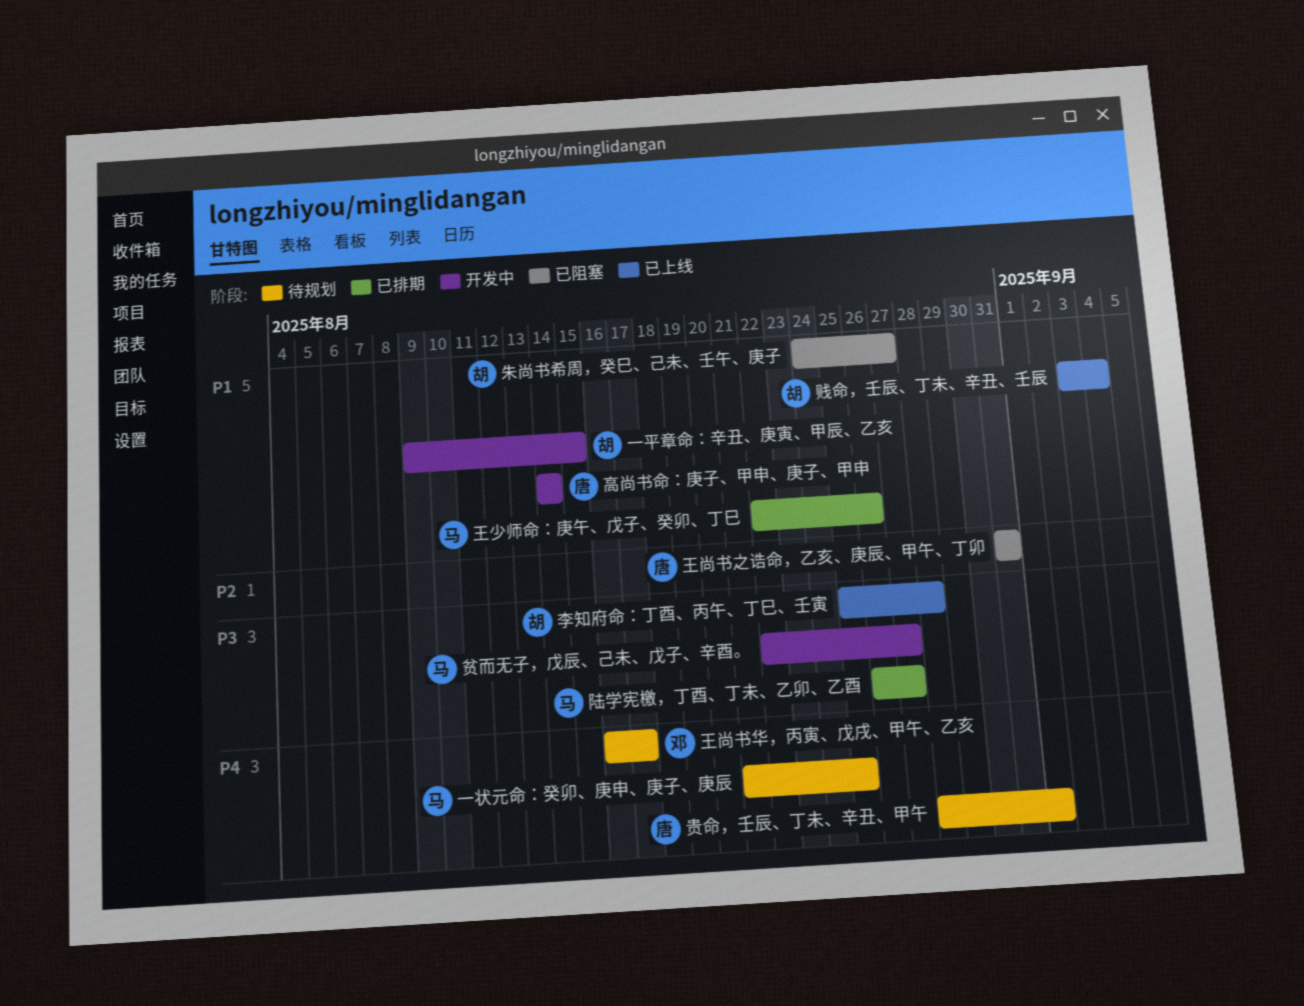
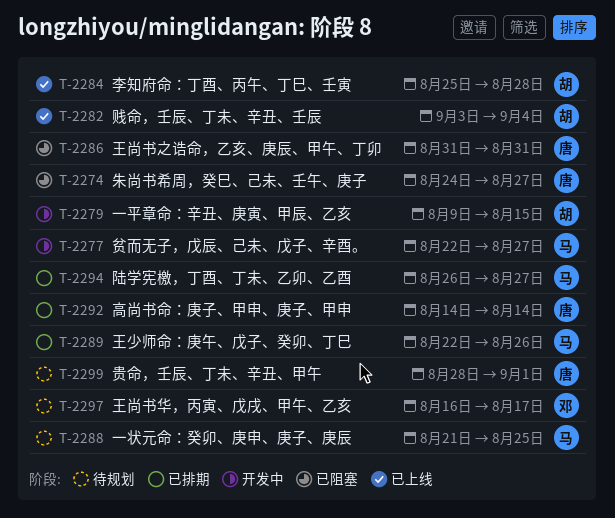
朱尚书希周，癸巳、己未、壬午、庚子, owner: 胡 -> 唐
高尚书命：庚子、甲申、庚子、甲申, status: 开发中 -> 已排期

